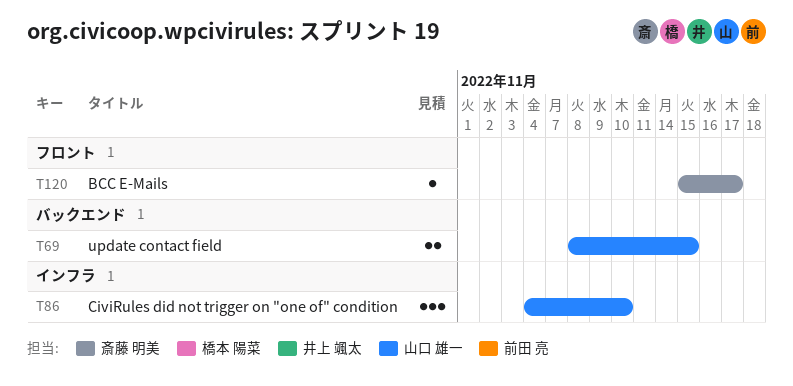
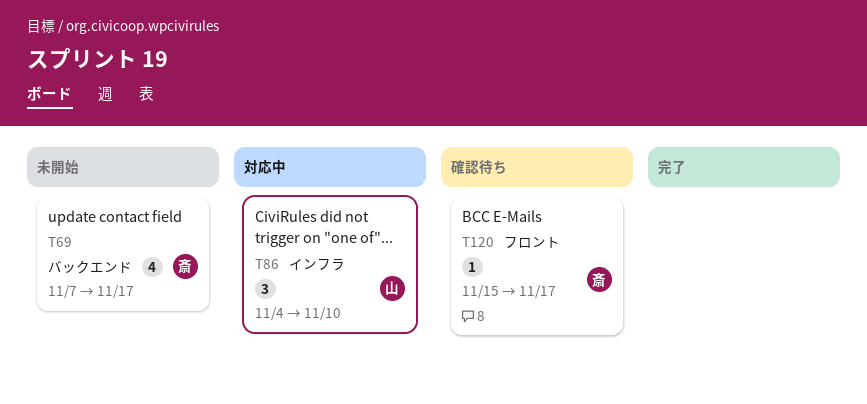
T69, owner: 山口 雄一 -> 斎藤 明美
T69, estimate: 2 -> 4
T69, start: Nov 8 -> Nov 7
T69, due: Nov 15 -> Nov 17

